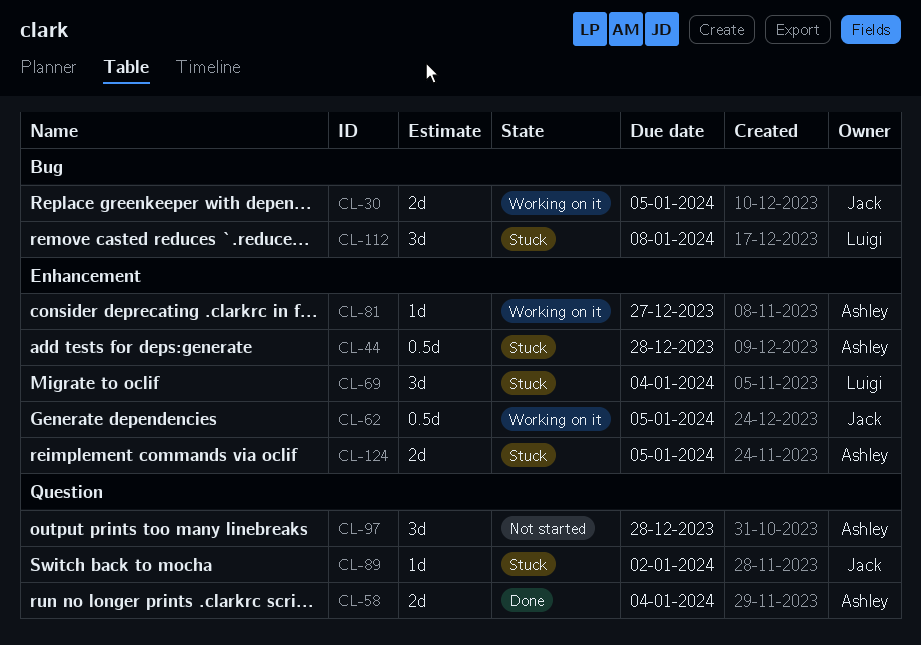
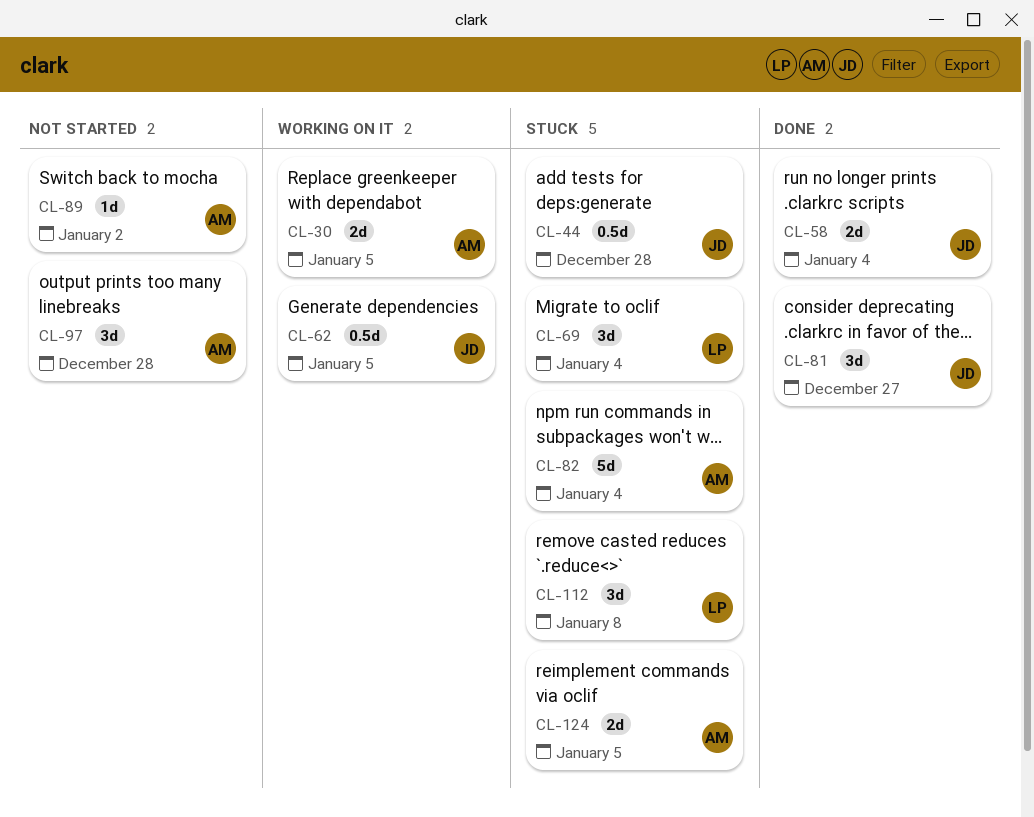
CL-30, owner: Jack -> Ashley
CL-44, owner: Ashley -> Jack
CL-58, owner: Ashley -> Jack
CL-81, status: Working on it -> Done
CL-81, owner: Ashley -> Jack
CL-81, estimate: 1d -> 3d
CL-82: none -> present
CL-89, status: Stuck -> Not started
CL-89, owner: Jack -> Ashley

